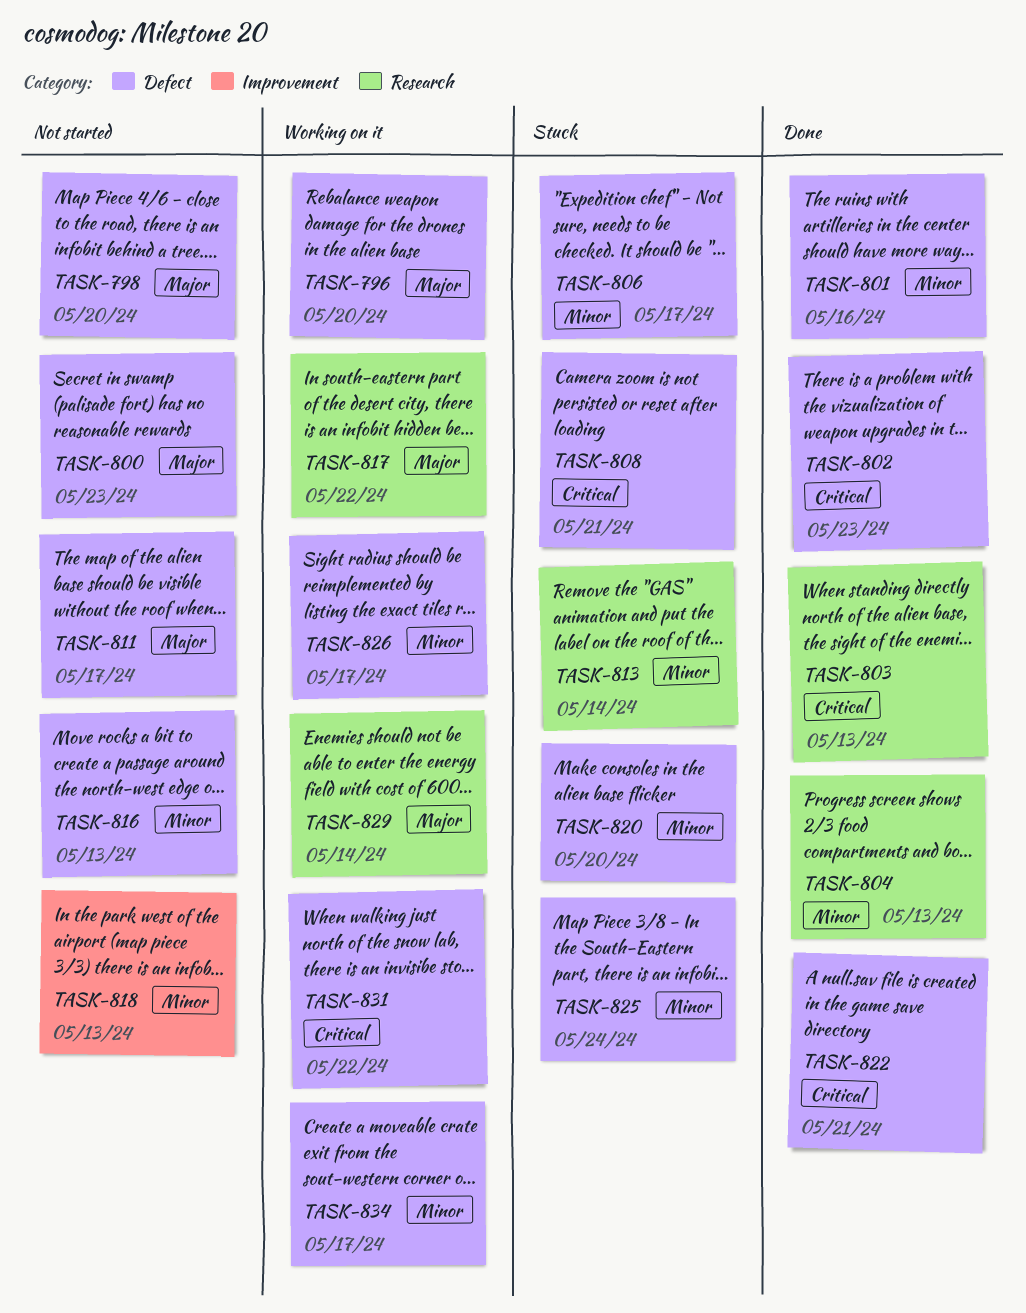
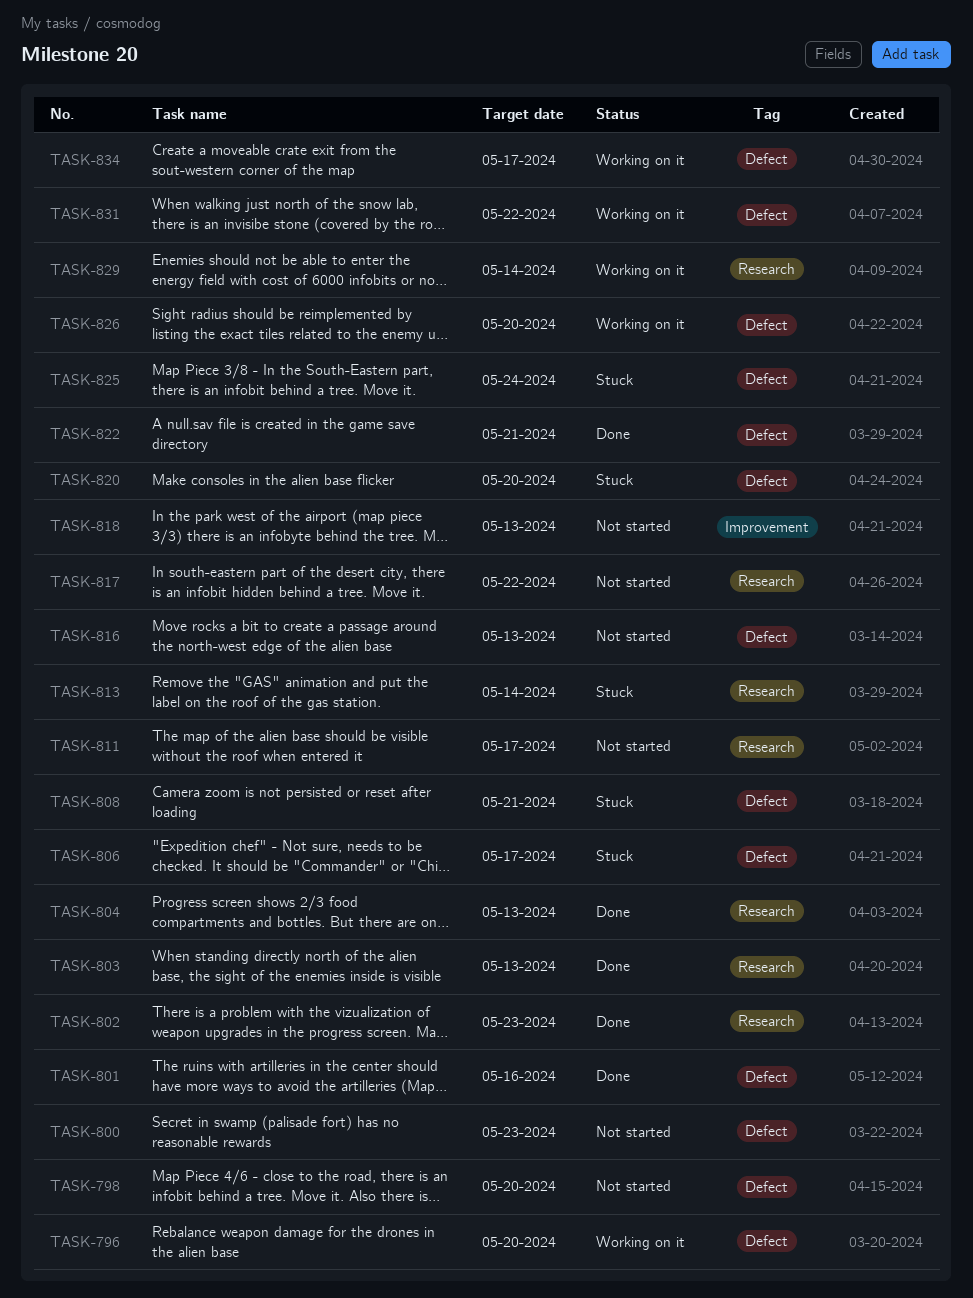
TASK-802, label: Defect -> Research
TASK-811, label: Defect -> Research
TASK-817, status: Working on it -> Not started
TASK-826, due: May 17 -> May 20

